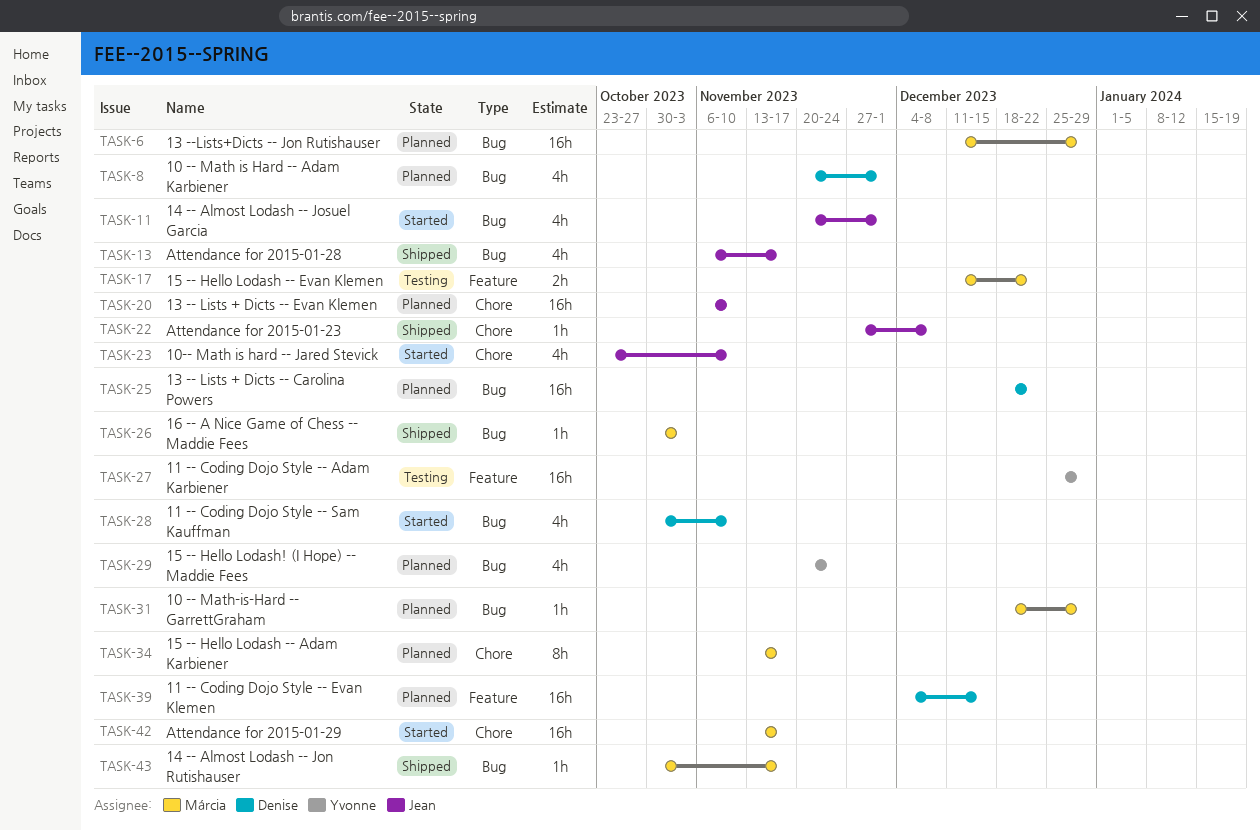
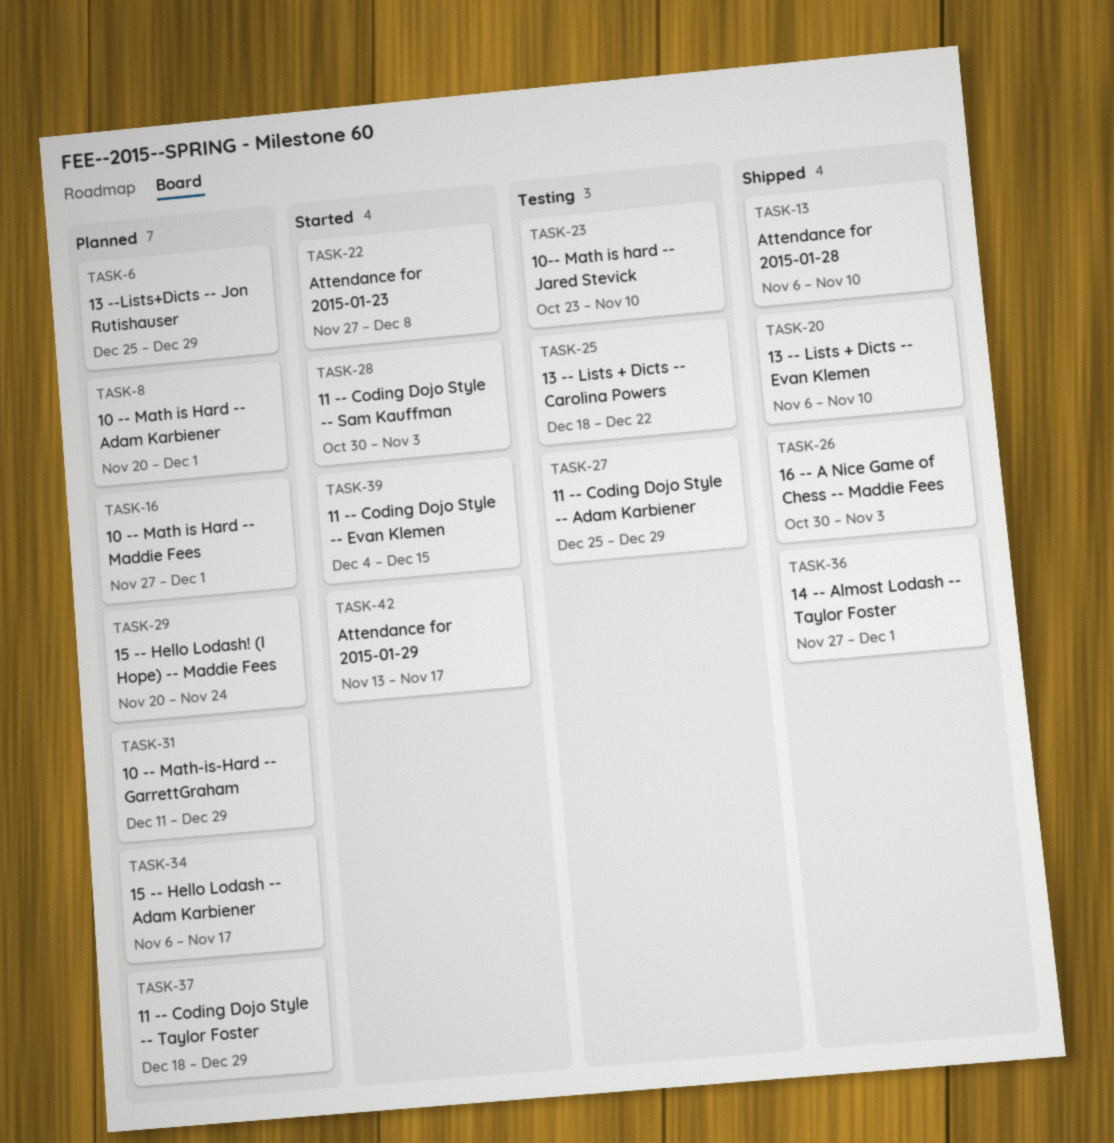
TASK-6, start: Dec 11 -> Dec 25
TASK-11: present -> none
TASK-13, due: Nov 17 -> Nov 10
TASK-16: none -> present
TASK-17: present -> none
TASK-20, status: Planned -> Shipped
TASK-22, status: Shipped -> Started
TASK-23, status: Started -> Testing
TASK-25, status: Planned -> Testing
TASK-28, due: Nov 10 -> Nov 3
TASK-31, start: Dec 18 -> Dec 11
TASK-34, start: Nov 13 -> Nov 6
TASK-36: none -> present
TASK-37: none -> present
TASK-39, status: Planned -> Started
TASK-43: present -> none

